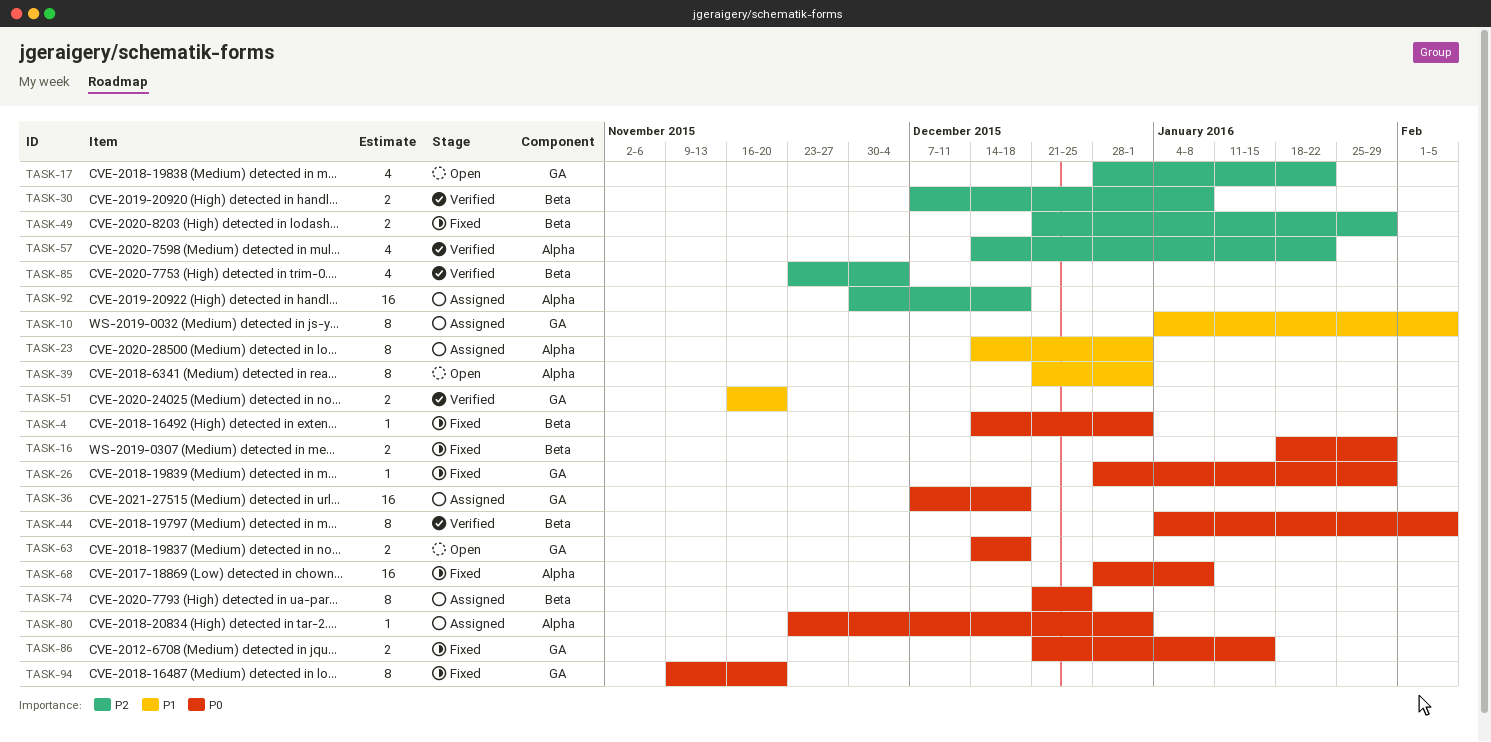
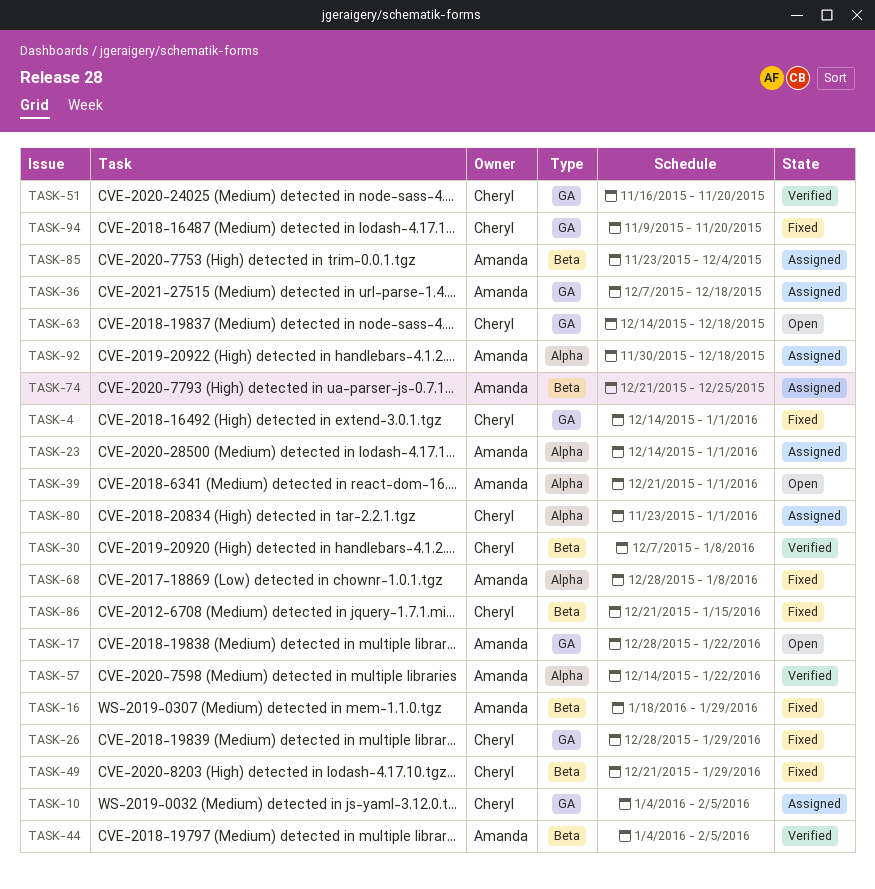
TASK-4, label: Beta -> GA
TASK-85, status: Verified -> Assigned
TASK-86, label: GA -> Beta

